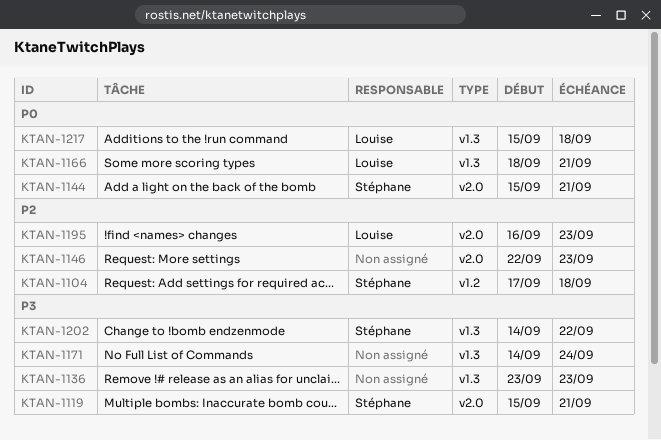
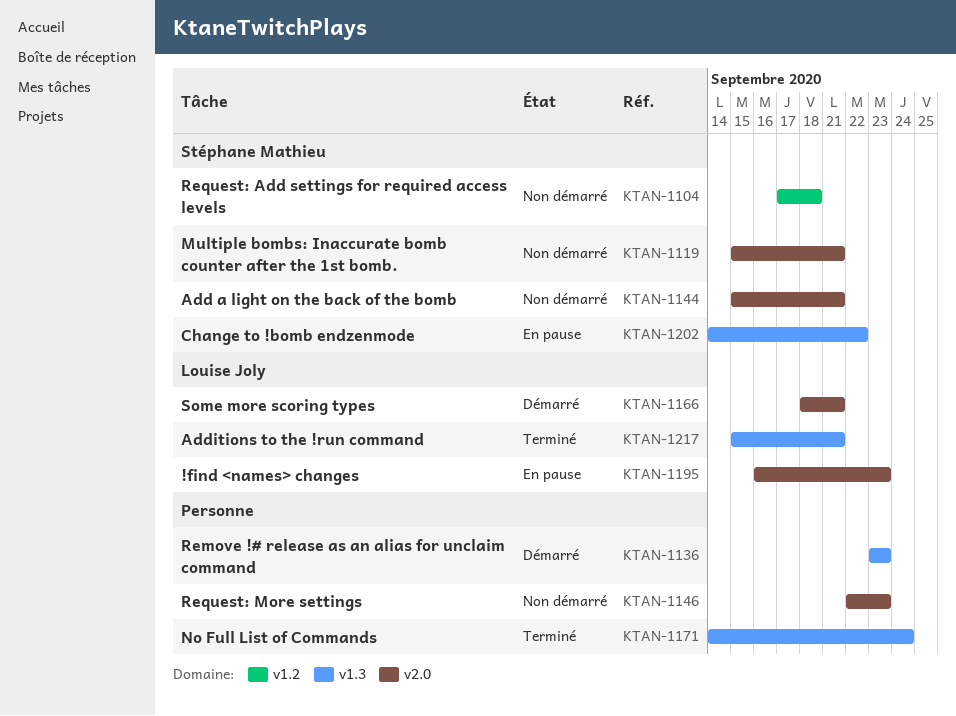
KTAN-1166, label: v1.3 -> v2.0
KTAN-1217, due: Sep 18 -> Sep 21

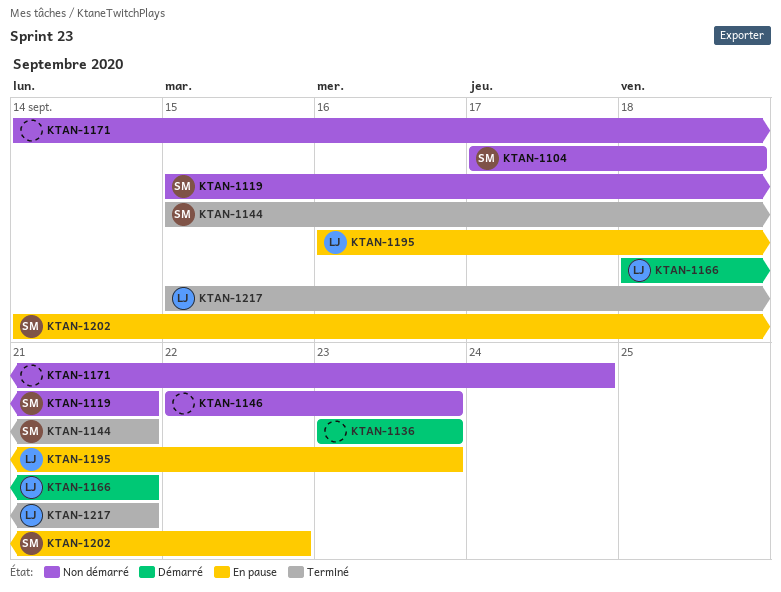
KTAN-1144, status: Non démarré -> Terminé
KTAN-1171, status: Terminé -> Non démarré

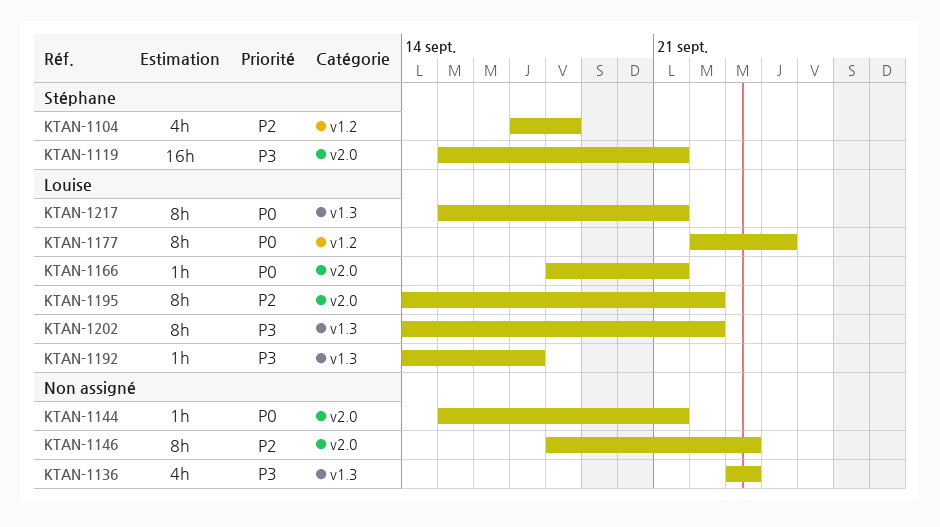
KTAN-1144, owner: Stéphane -> none
KTAN-1146, start: Sep 22 -> Sep 18
KTAN-1171: present -> none
KTAN-1177: none -> present
KTAN-1192: none -> present
KTAN-1195, start: Sep 16 -> Sep 14
KTAN-1195, due: Sep 23 -> Sep 22
KTAN-1202, owner: Stéphane -> Louise

